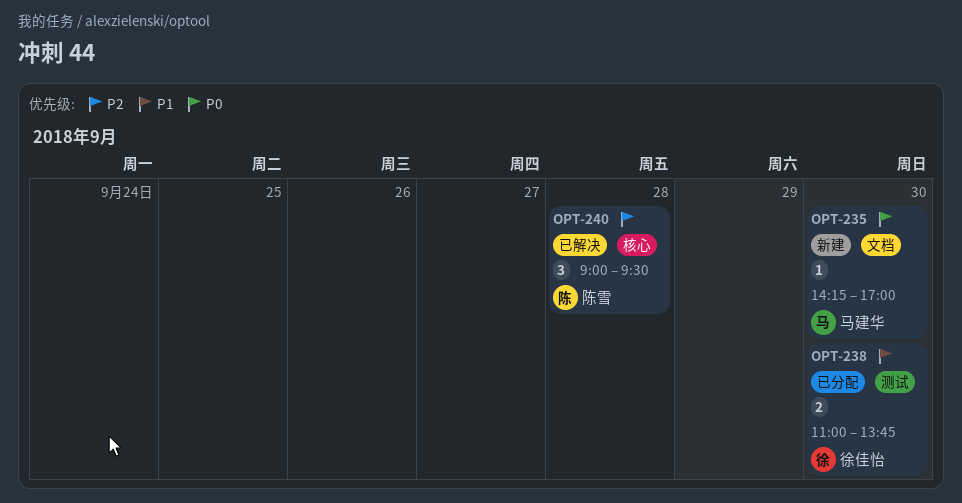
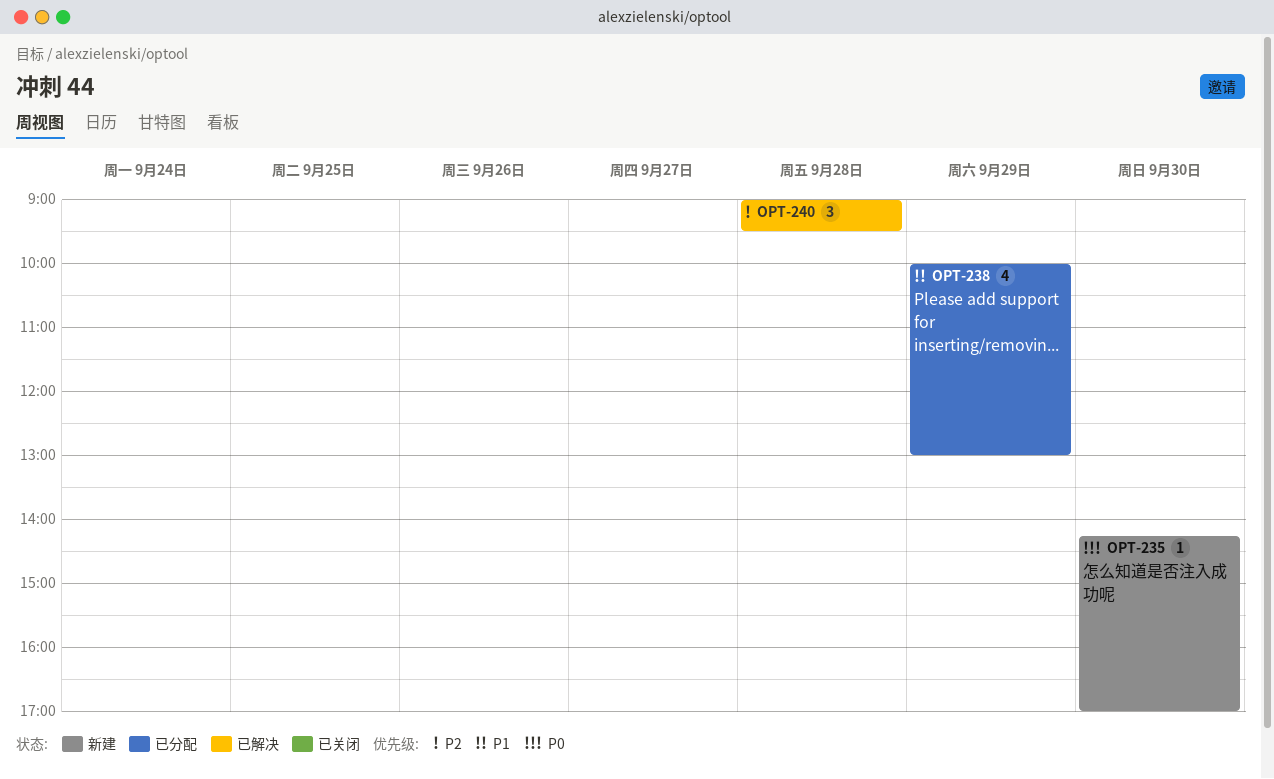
OPT-238, estimate: 2 -> 4
OPT-238, day: Sep 30 -> Sep 29
OPT-238, begins: 11:00 -> 10:00
OPT-238, ends: 13:45 -> 13:00

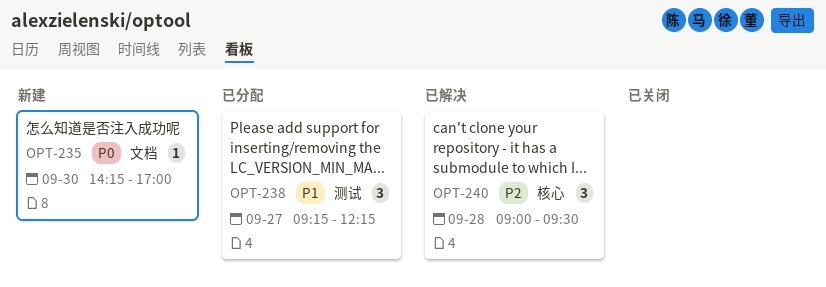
OPT-238, estimate: 4 -> 3
OPT-238, day: Sep 29 -> Sep 27
OPT-238, begins: 10:00 -> 09:15
OPT-238, ends: 13:00 -> 12:15

